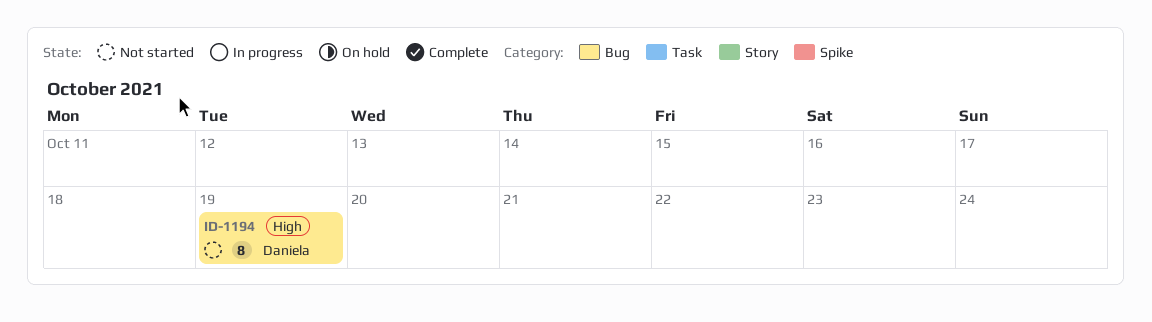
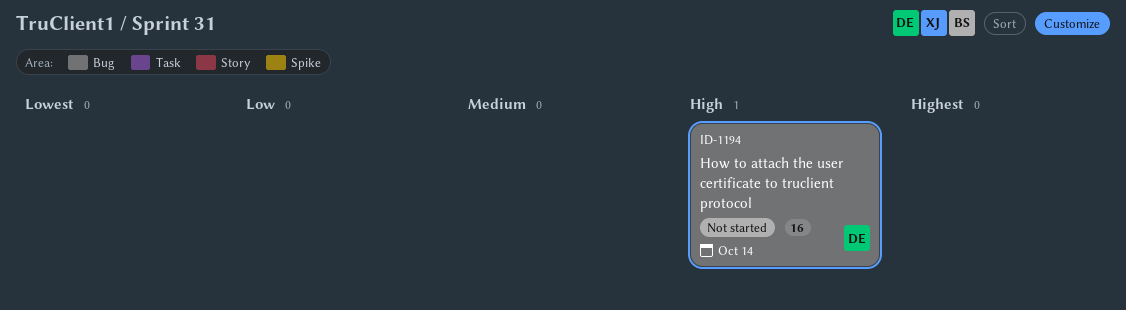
ID-1194, estimate: 8 -> 16
ID-1194, due: Oct 19 -> Oct 14

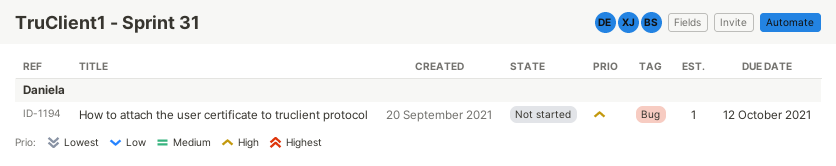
ID-1194, estimate: 16 -> 1
ID-1194, due: Oct 14 -> Oct 12

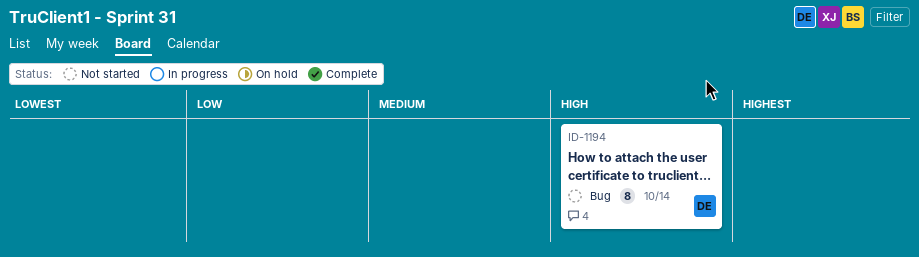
ID-1194, estimate: 1 -> 8
ID-1194, due: Oct 12 -> Oct 14

